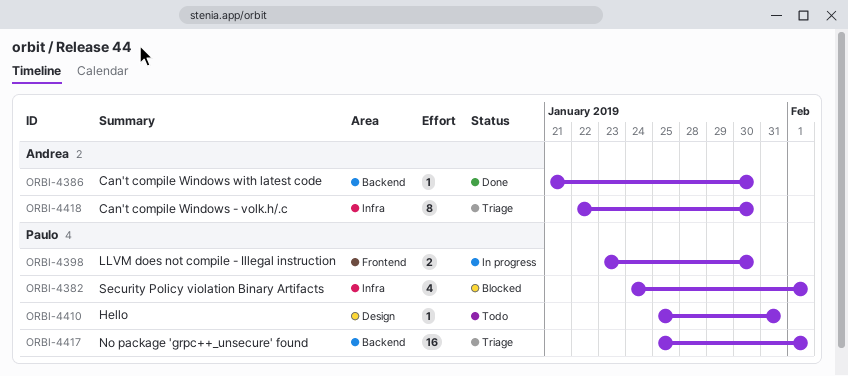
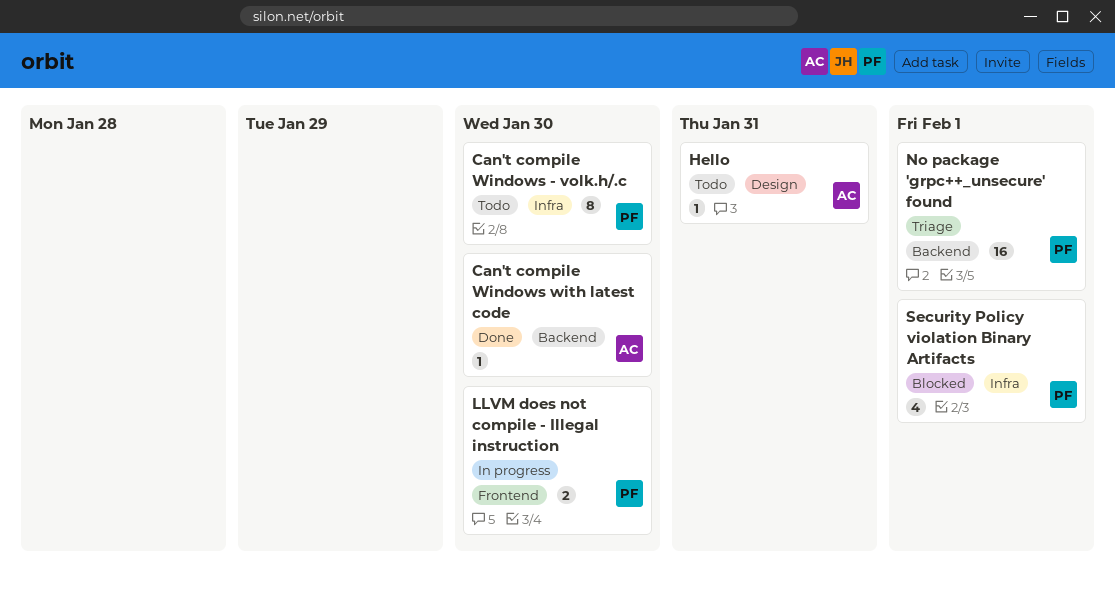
Can't compile Windows - volk.h/.c, status: Triage -> Todo
Can't compile Windows - volk.h/.c, owner: Andrea -> Paulo
Hello, owner: Paulo -> Andrea

